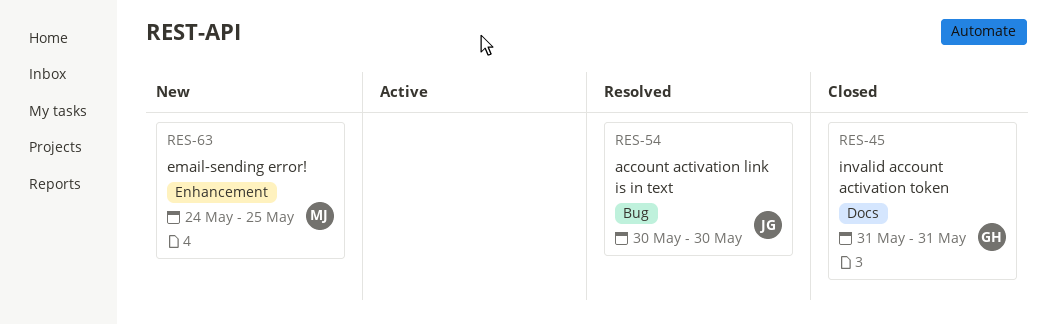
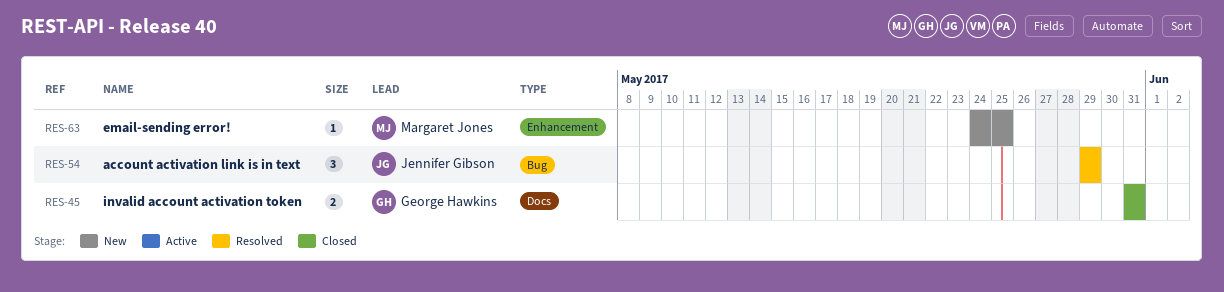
RES-54, start: May 30 -> May 29
RES-54, due: May 30 -> May 29

